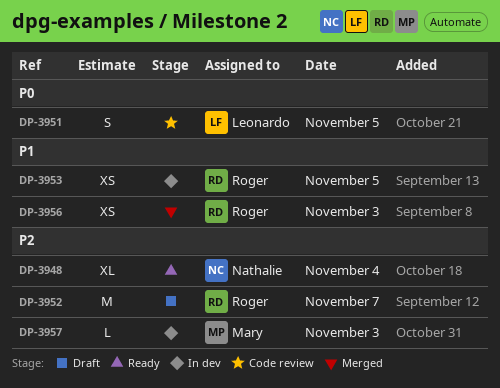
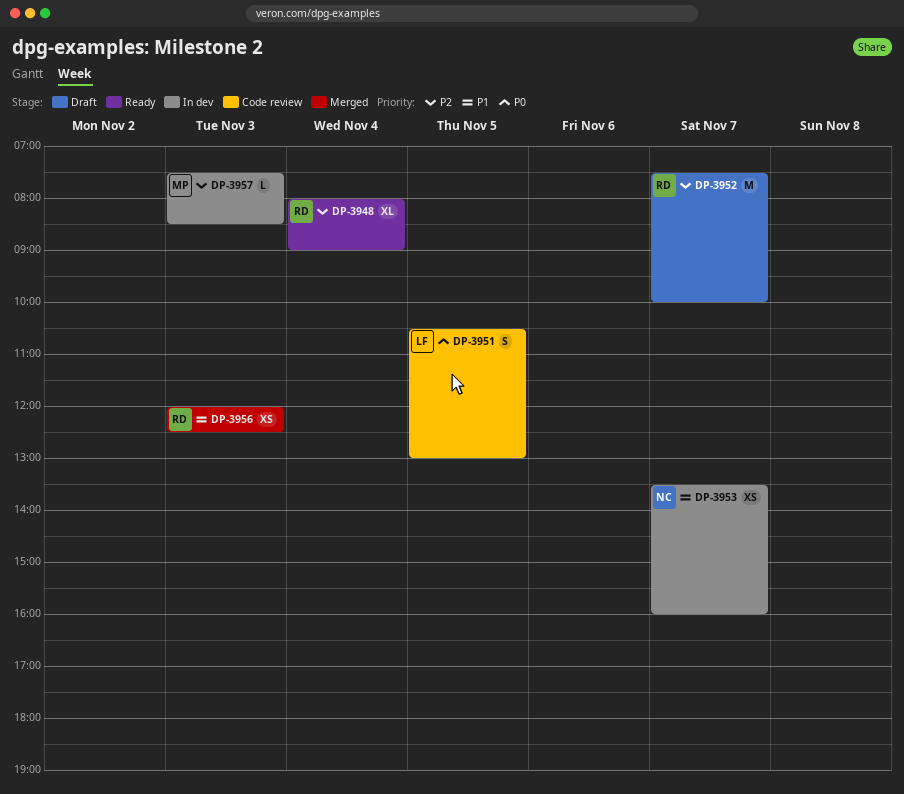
DP-3948, owner: Nathalie -> Roger
DP-3953, owner: Roger -> Nathalie
DP-3953, day: Nov 5 -> Nov 7

